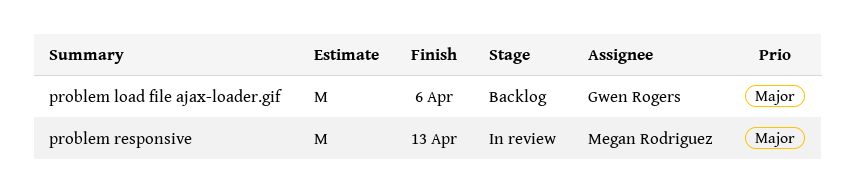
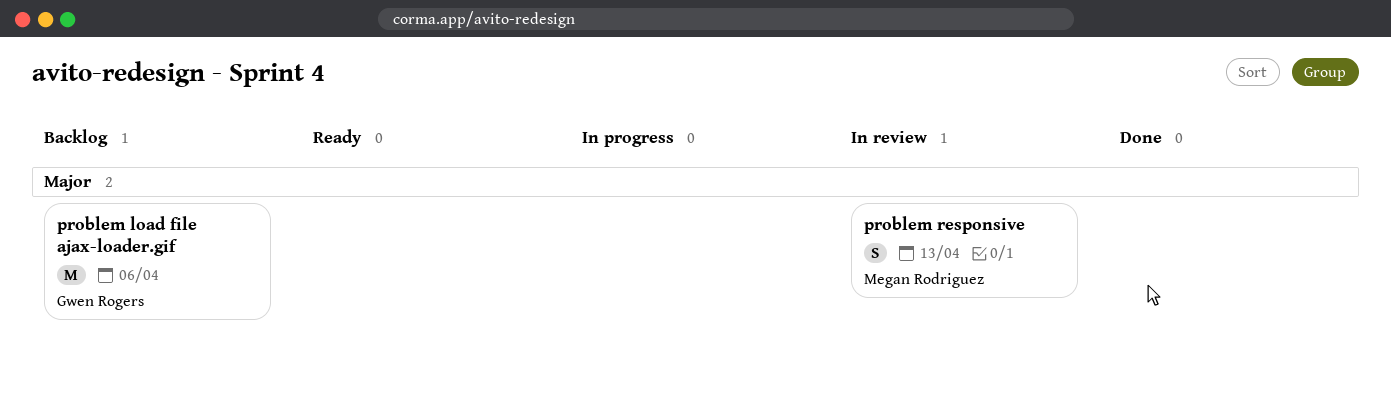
problem responsive, estimate: M -> S

